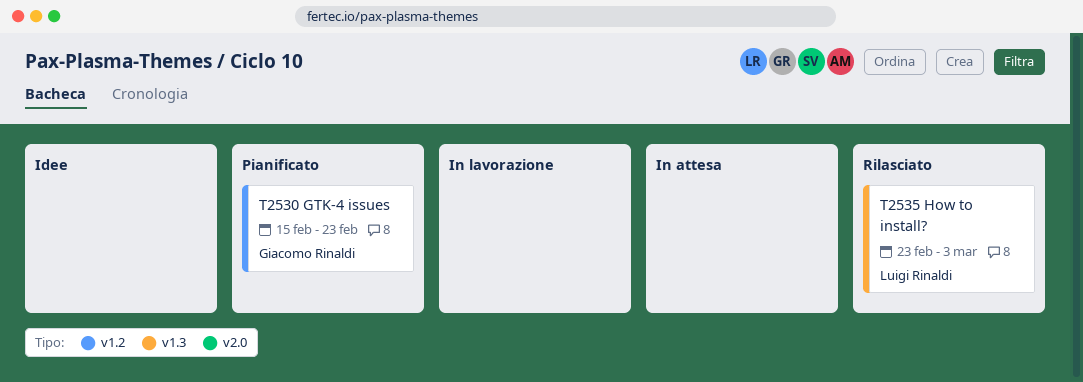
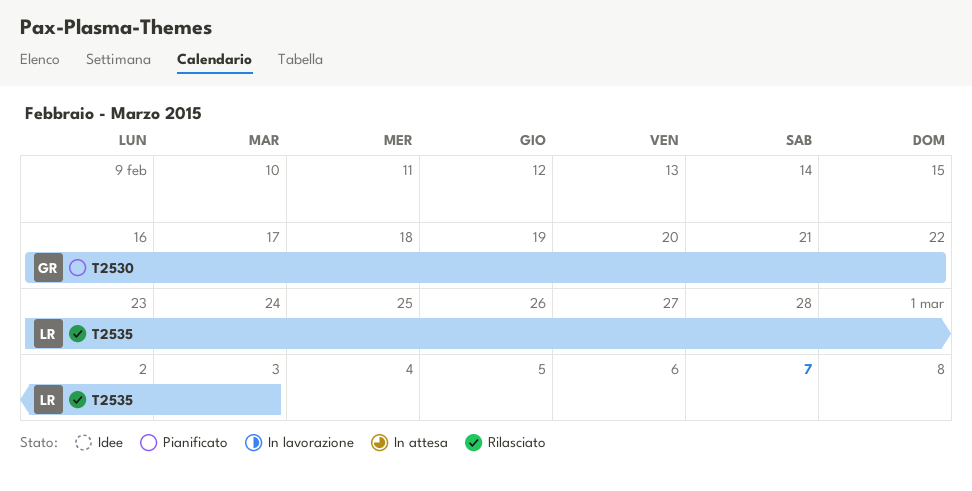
T2530, start: Feb 15 -> Feb 16
T2530, due: Feb 23 -> Feb 22

